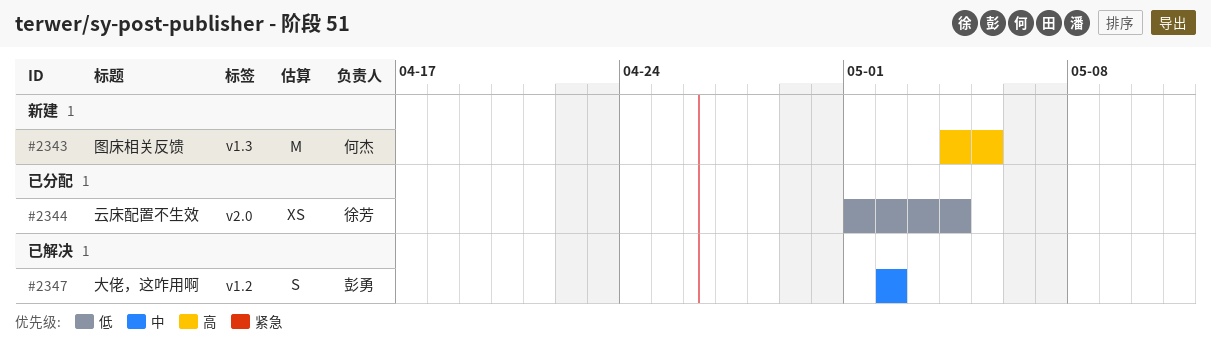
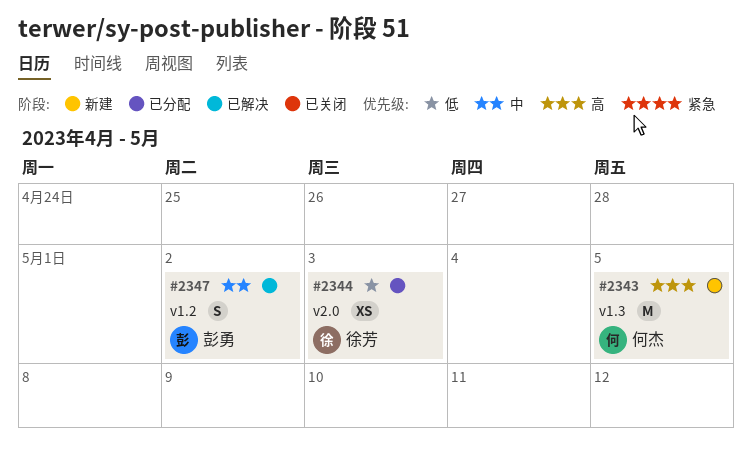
#2344, due: May 4 -> May 3

